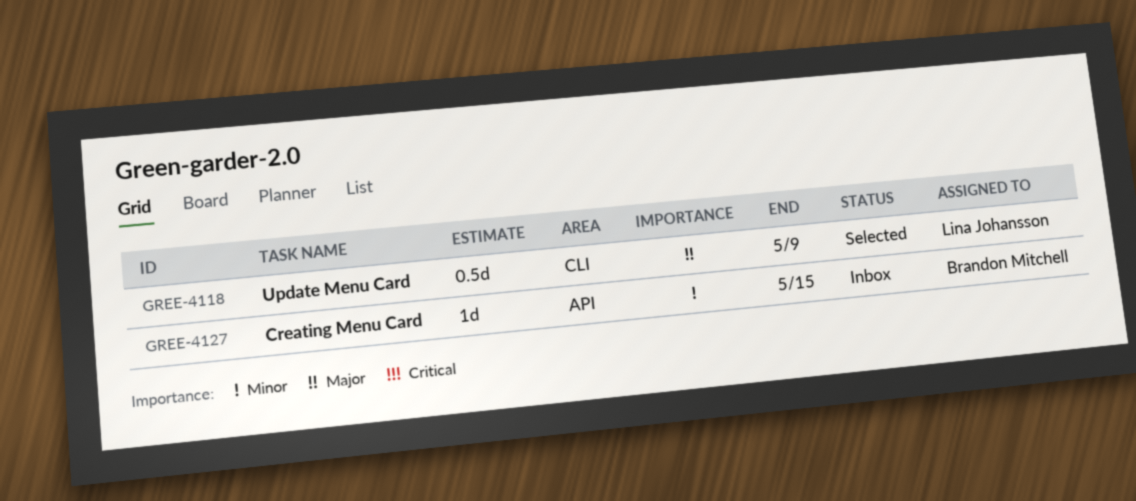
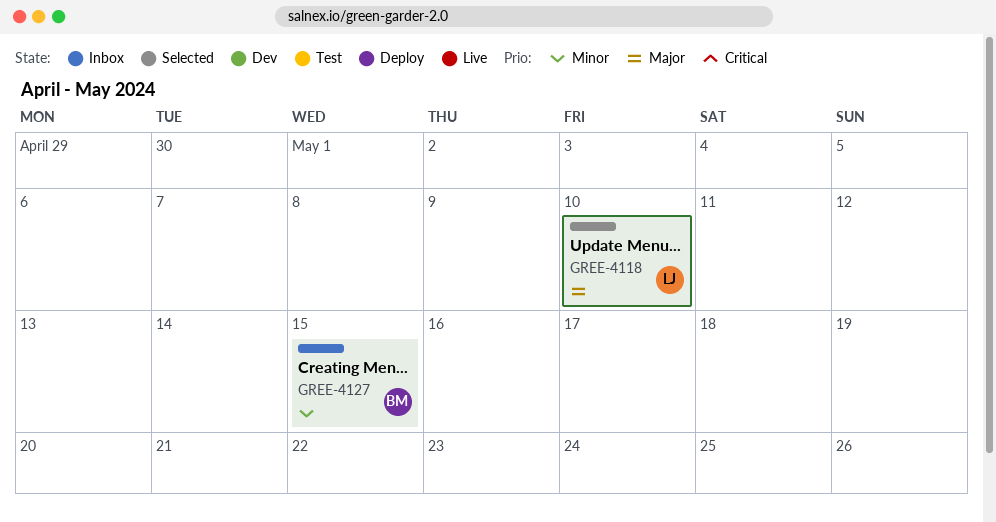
GREE-4118, due: May 9 -> May 10

